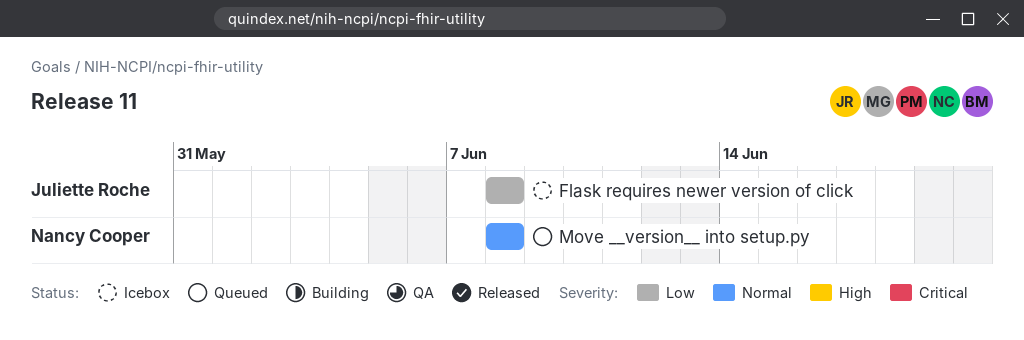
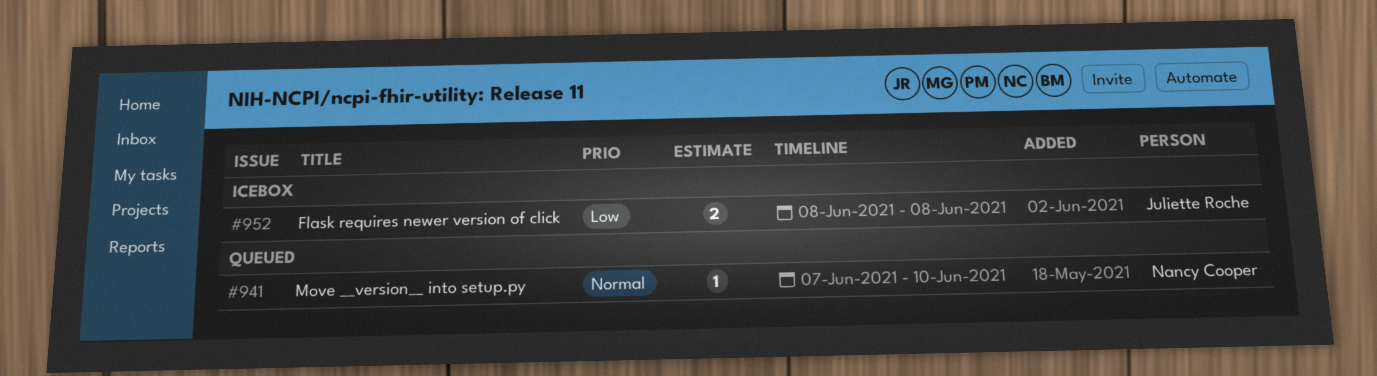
Move __version__ into setup.py, start: Jun 8 -> Jun 7
Move __version__ into setup.py, due: Jun 8 -> Jun 10

